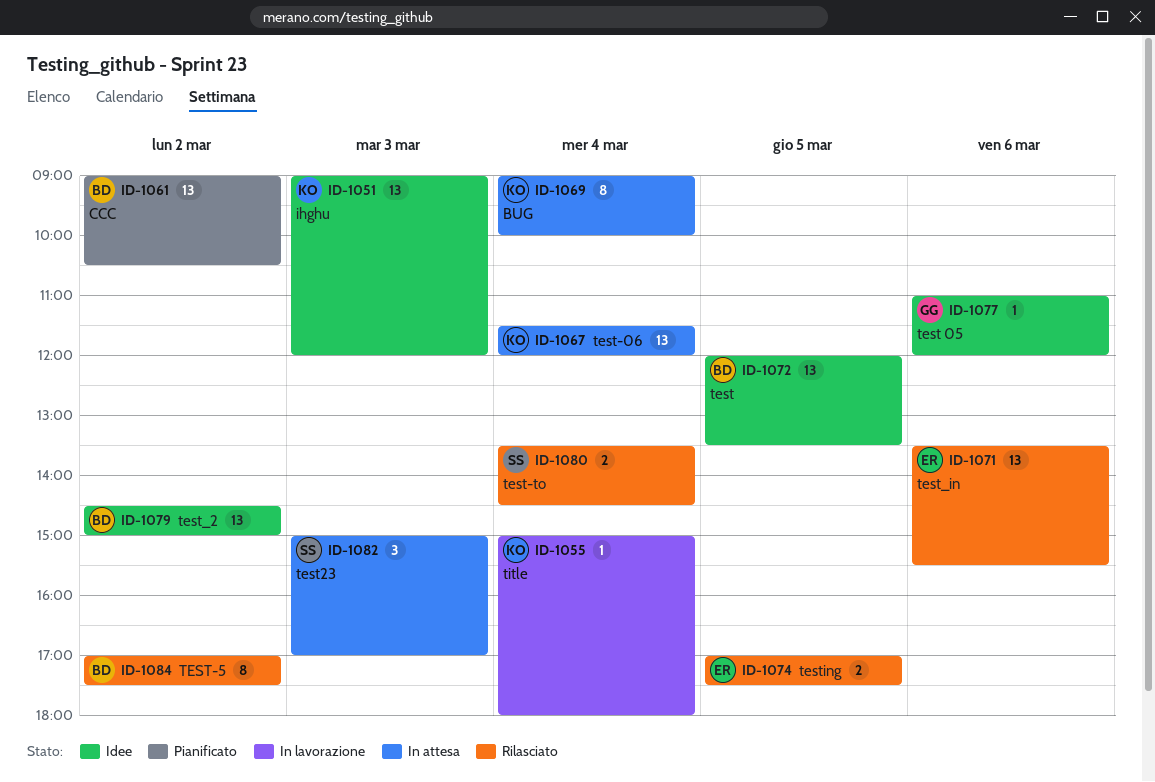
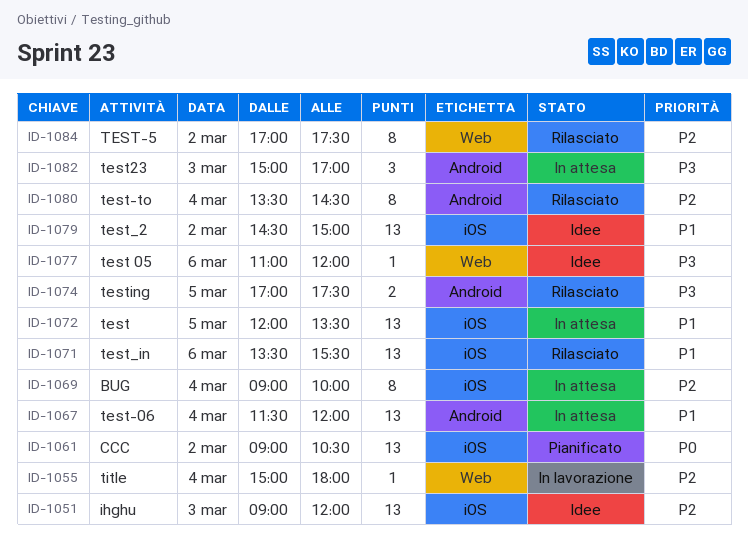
ID-1072, status: Idee -> In attesa
ID-1080, estimate: 2 -> 8

